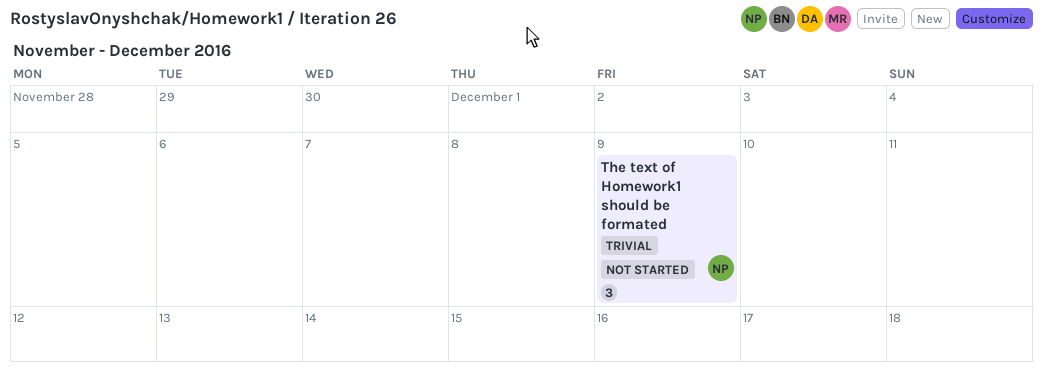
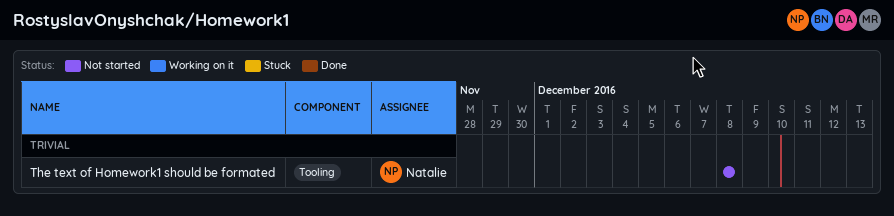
The text of Homework1 should be formated, due: Dec 9 -> Dec 8

